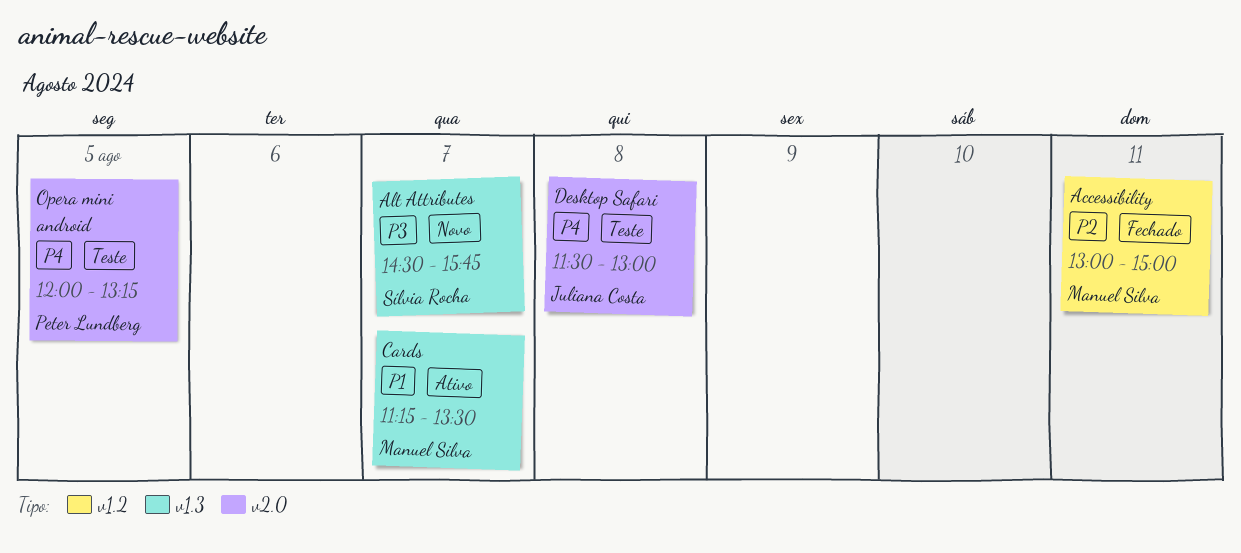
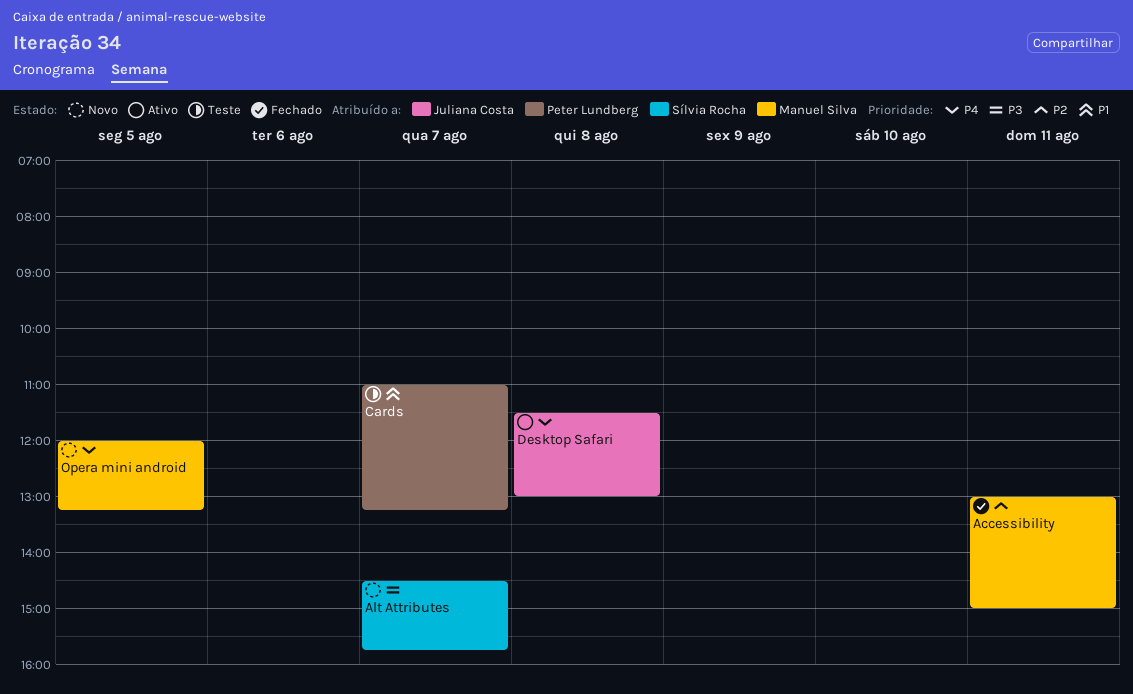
Cards, status: Ativo -> Teste
Cards, owner: Manuel Silva -> Peter Lundberg
Cards, begins: 11:15 -> 11:00
Cards, ends: 13:30 -> 13:15
Desktop Safari, status: Teste -> Ativo
Opera mini android, status: Teste -> Novo
Opera mini android, owner: Peter Lundberg -> Manuel Silva

